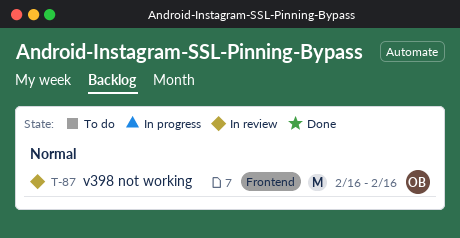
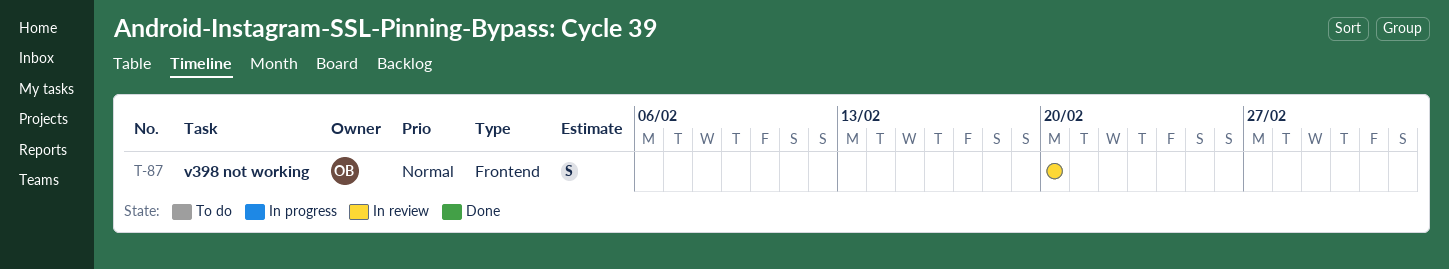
T-87, estimate: M -> S
T-87, start: Feb 16 -> Feb 20
T-87, due: Feb 16 -> Feb 20

